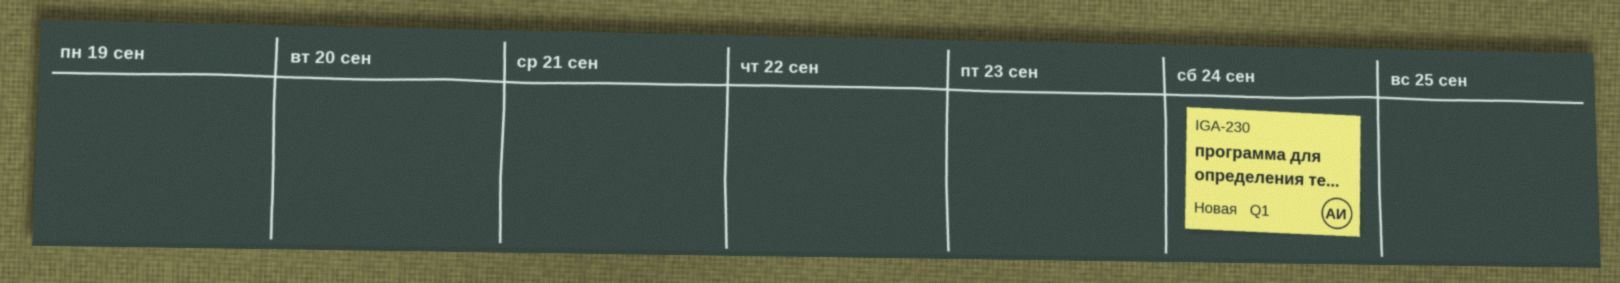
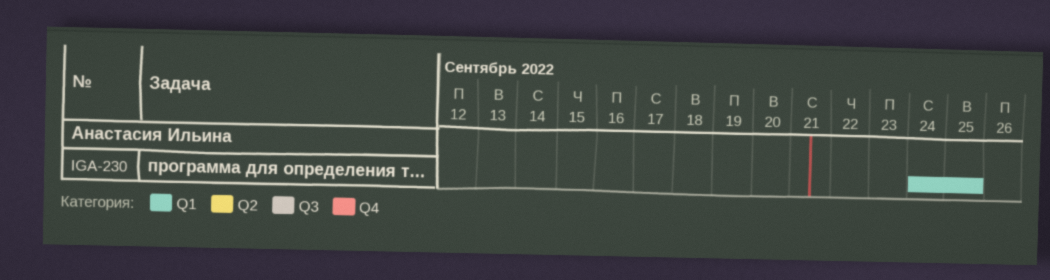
IGA-230, due: Sep 24 -> Sep 25

